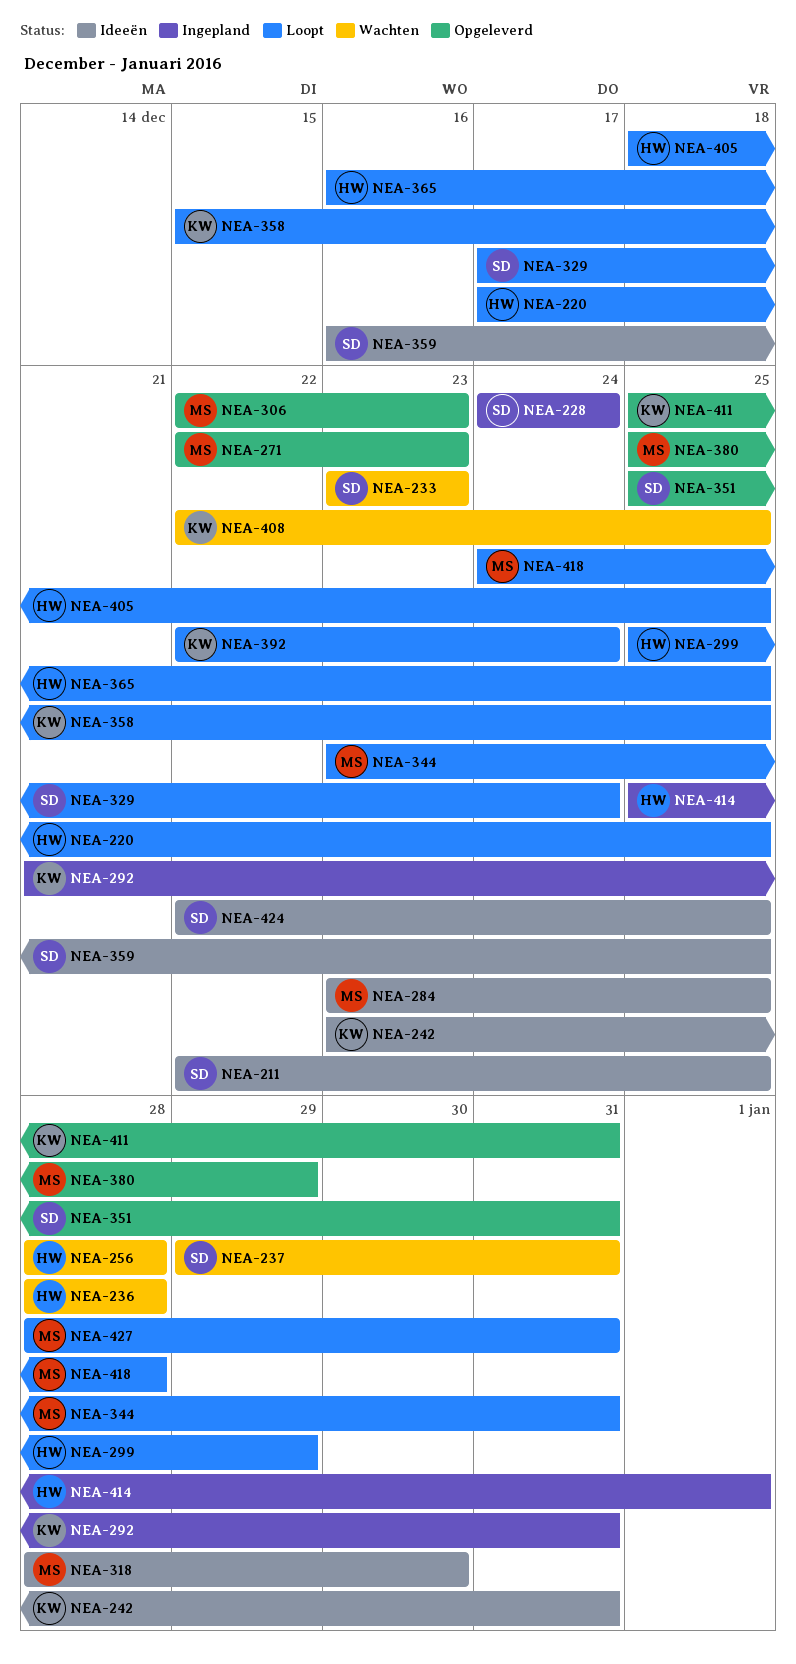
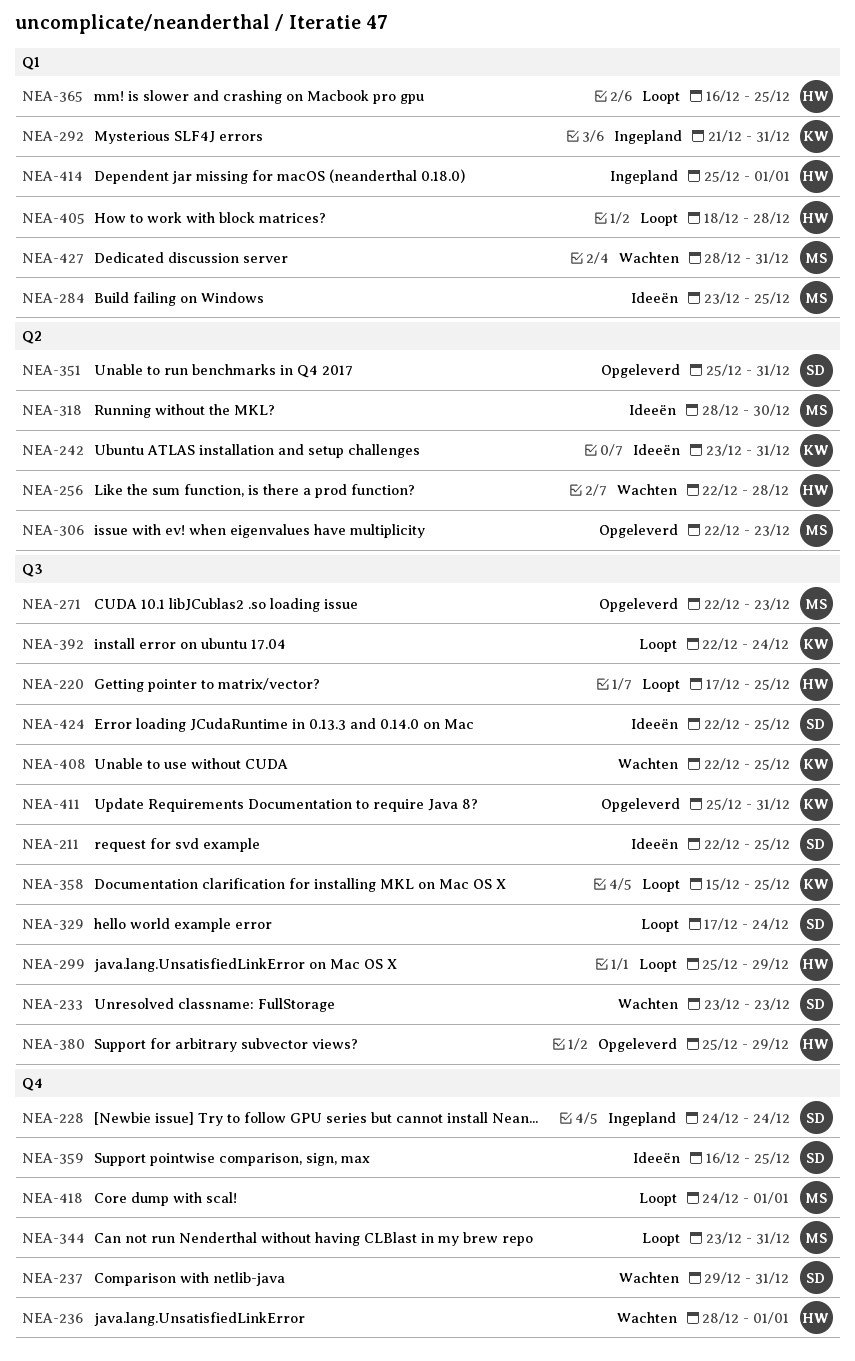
NEA-236, due: Dec 28 -> Jan 1
NEA-256, start: Dec 28 -> Dec 22
NEA-380, owner: MS -> HW
NEA-405, due: Dec 25 -> Dec 28
NEA-418, due: Dec 28 -> Jan 1
NEA-427, status: Loopt -> Wachten

